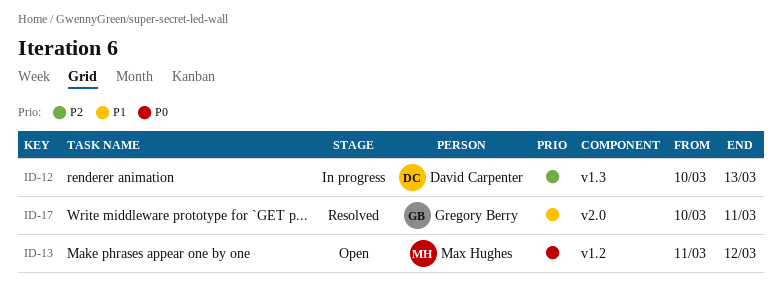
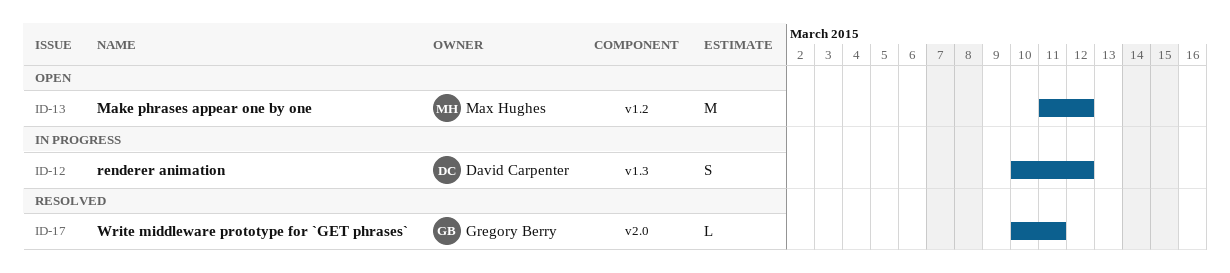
ID-12, due: Mar 13 -> Mar 12

